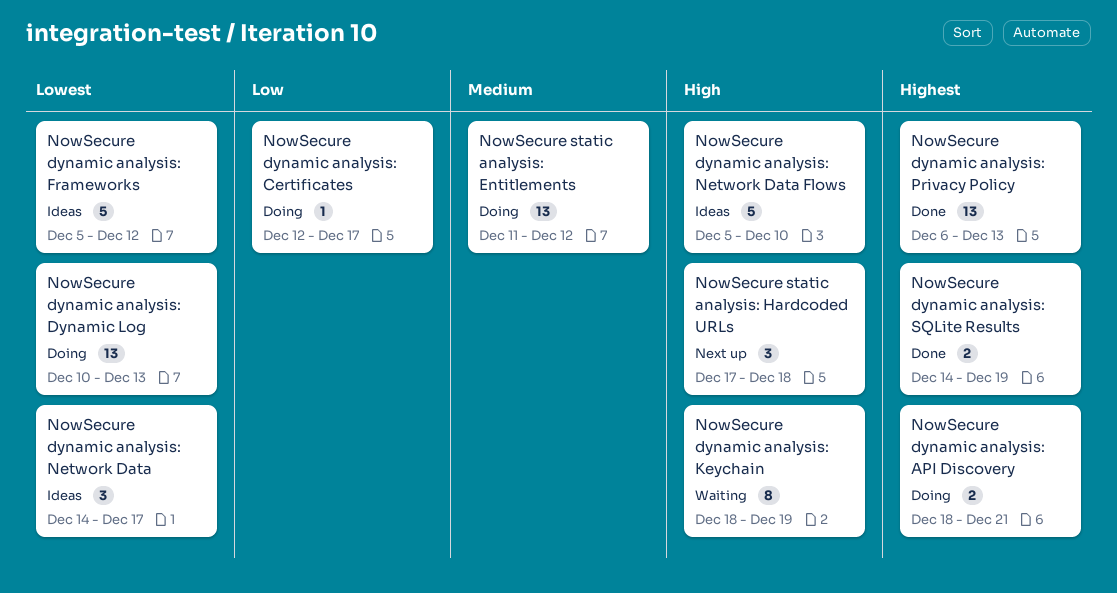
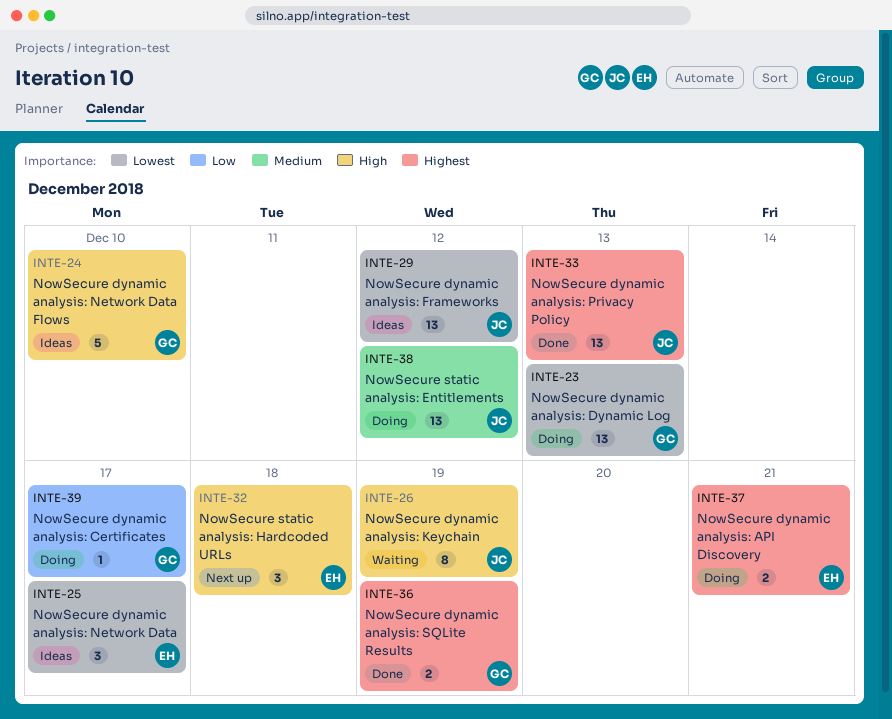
NowSecure dynamic analysis: Frameworks, estimate: 5 -> 13

